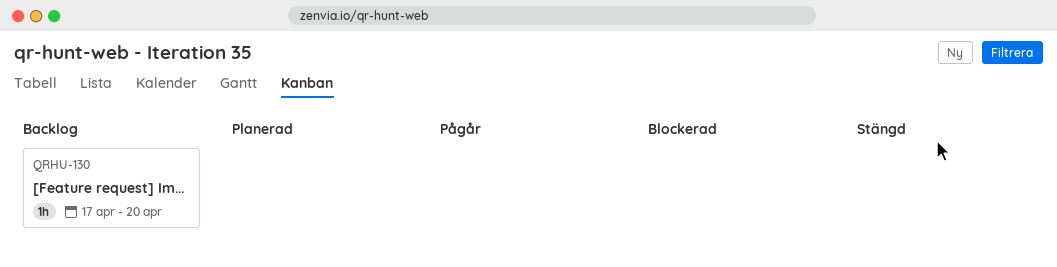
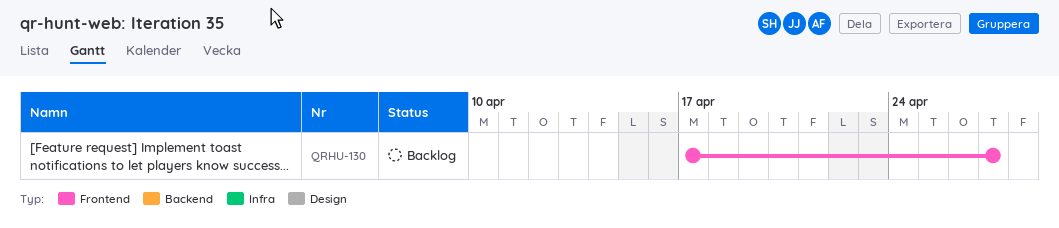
QRHU-130, due: Apr 20 -> Apr 27

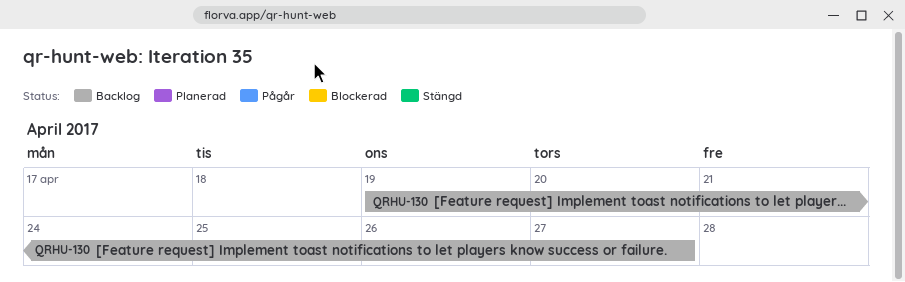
QRHU-130, start: Apr 17 -> Apr 19

